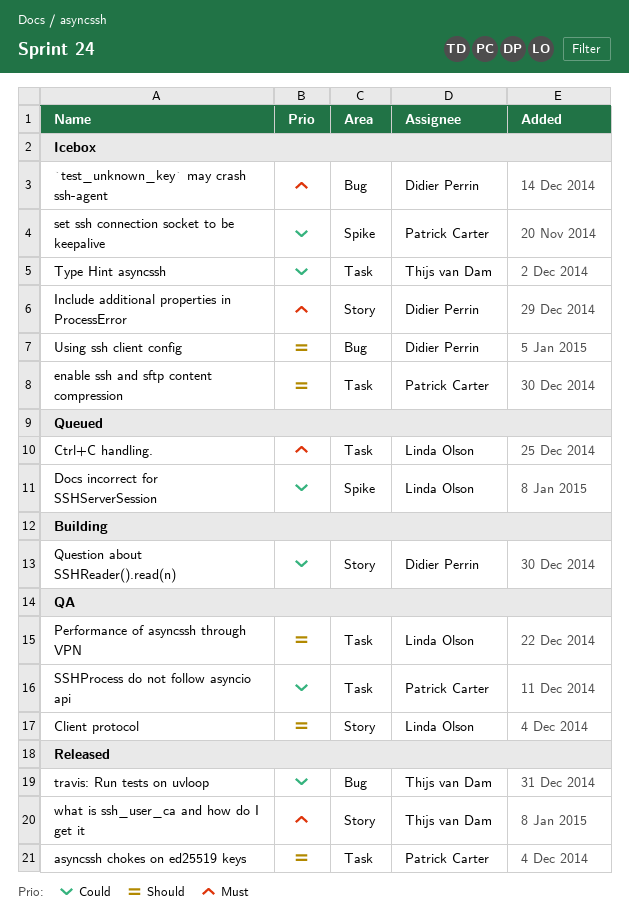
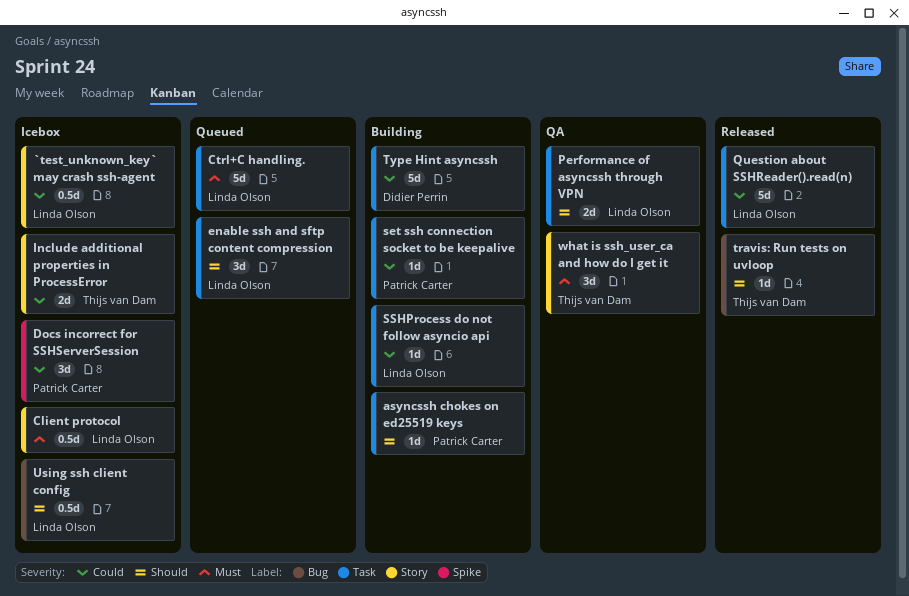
`test_unknown_key` may crash ssh-agent, owner: Didier Perrin -> Linda Olson
`test_unknown_key` may crash ssh-agent, priority: Must -> Could
`test_unknown_key` may crash ssh-agent, label: Bug -> Story
asyncssh chokes on ed25519 keys, status: Released -> Building
Client protocol, status: QA -> Icebox
Client protocol, priority: Should -> Must
Docs incorrect for SSHServerSession, status: Queued -> Icebox
Docs incorrect for SSHServerSession, owner: Linda Olson -> Patrick Carter
enable ssh and sftp content compression, status: Icebox -> Queued
enable ssh and sftp content compression, owner: Patrick Carter -> Linda Olson
Include additional properties in ProcessError, owner: Didier Perrin -> Thijs van Dam
Include additional properties in ProcessError, priority: Must -> Could
Question about SSHReader().read(n), status: Building -> Released
Question about SSHReader().read(n), owner: Didier Perrin -> Linda Olson
Question about SSHReader().read(n), label: Story -> Task
set ssh connection socket to be keepalive, status: Icebox -> Building
set ssh connection socket to be keepalive, label: Spike -> Task
SSHProcess do not follow asyncio api, status: QA -> Building
SSHProcess do not follow asyncio api, owner: Patrick Carter -> Linda Olson
travis: Run tests on uvloop, priority: Could -> Should
Type Hint asyncssh, status: Icebox -> Building
Type Hint asyncssh, owner: Thijs van Dam -> Didier Perrin
Using ssh client config, owner: Didier Perrin -> Linda Olson
what is ssh_user_ca and how do I get it, status: Released -> QA

